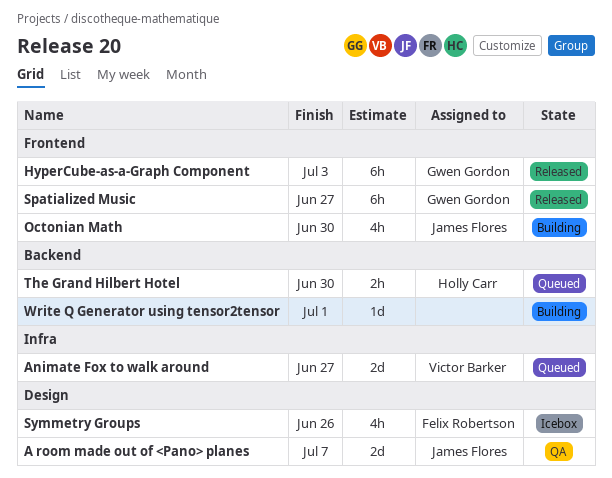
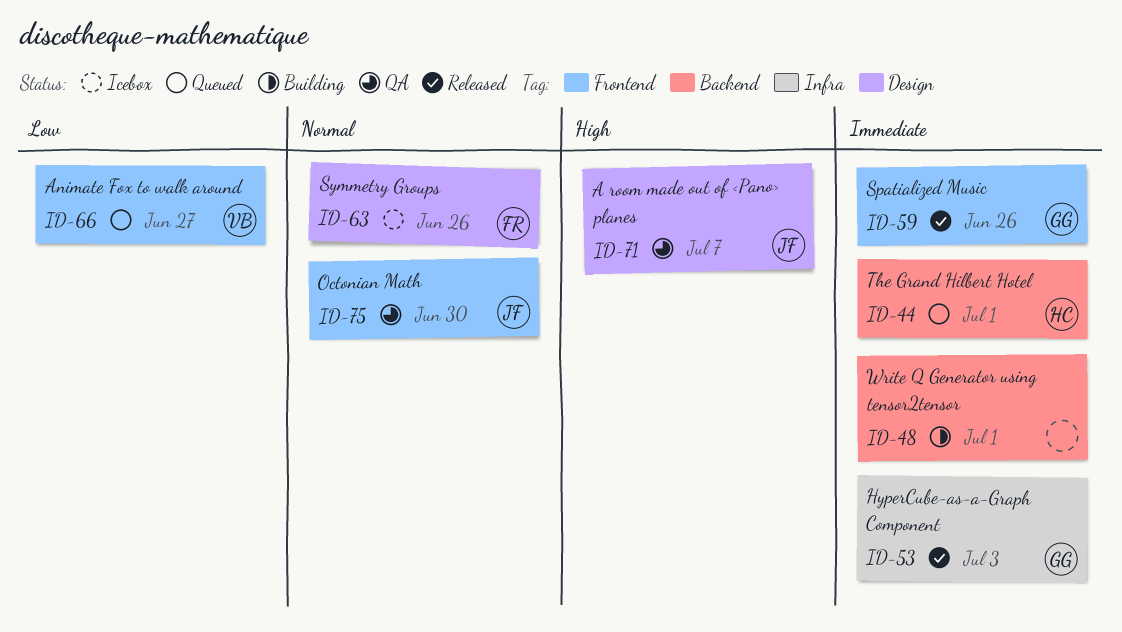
Animate Fox to walk around, label: Infra -> Frontend
HyperCube-as-a-Graph Component, label: Frontend -> Infra
Octonian Math, status: Building -> QA
Spatialized Music, due: Jun 27 -> Jun 26
The Grand Hilbert Hotel, due: Jun 30 -> Jul 1

